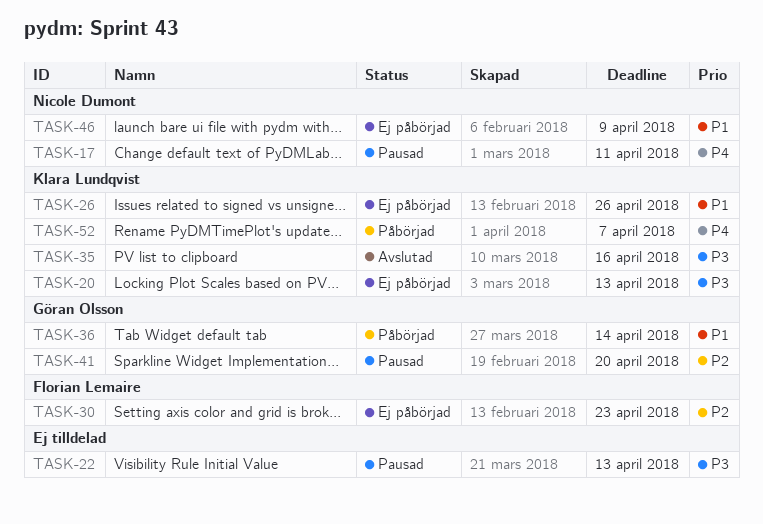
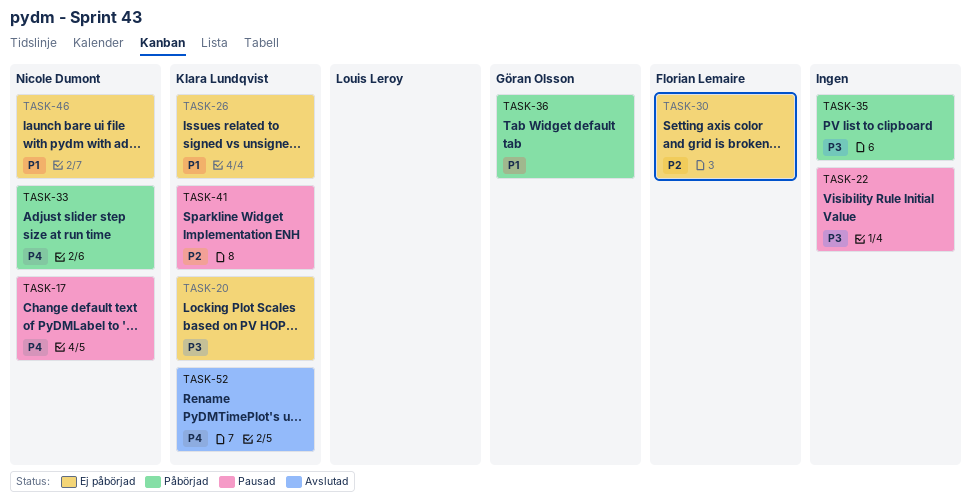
TASK-33: none -> present
TASK-35, status: Avslutad -> Påbörjad
TASK-35, owner: Klara Lundqvist -> none
TASK-41, owner: Göran Olsson -> Klara Lundqvist
TASK-52, status: Påbörjad -> Avslutad

